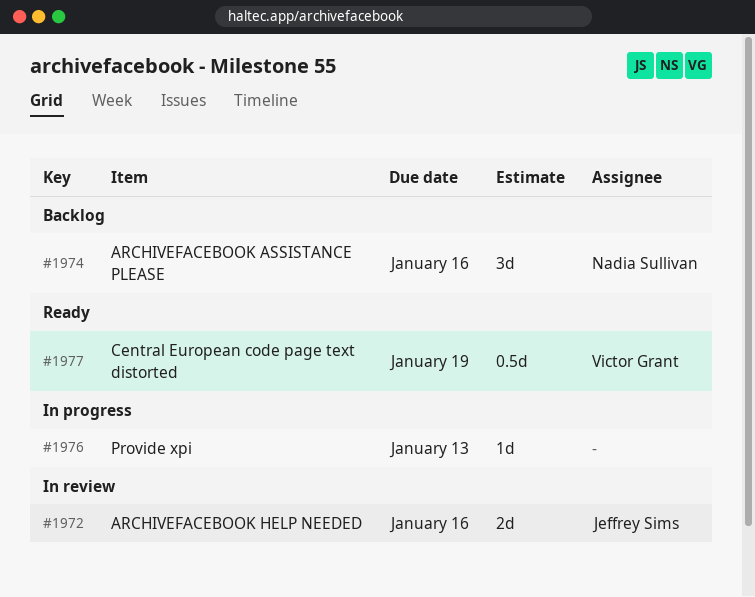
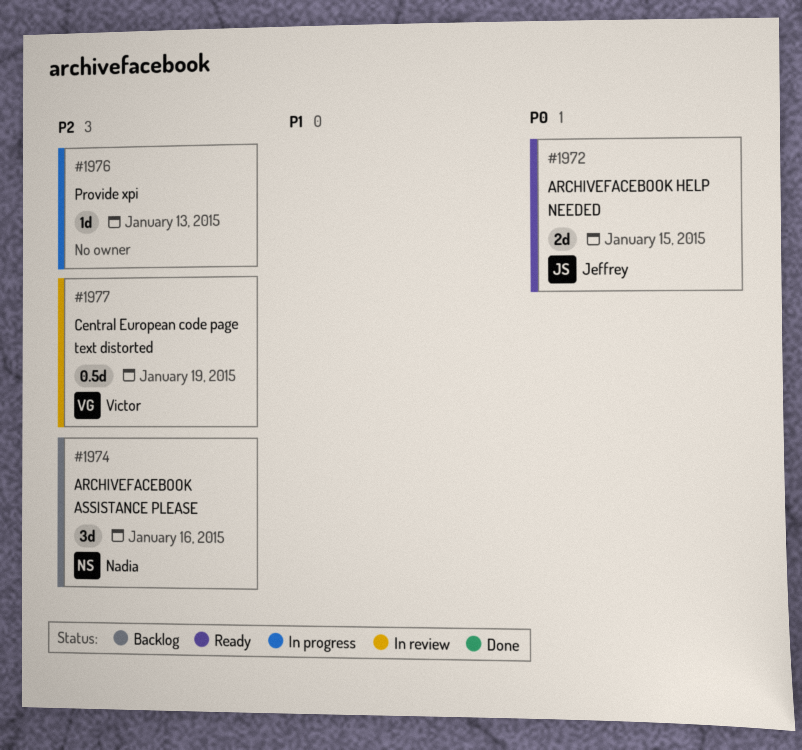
#1972, status: In review -> Ready
#1972, due: Jan 16 -> Jan 15
#1977, status: Ready -> In review

